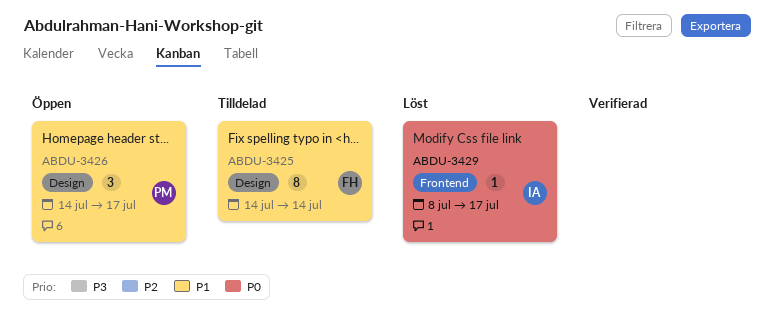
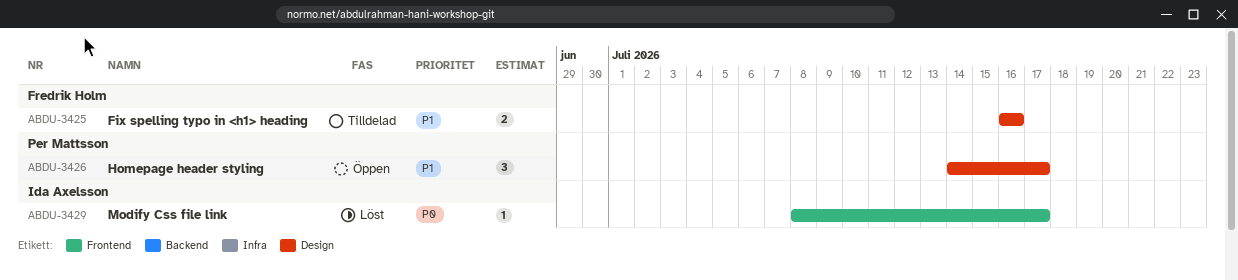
ABDU-3425, estimate: 8 -> 2
ABDU-3425, start: Jul 14 -> Jul 16
ABDU-3425, due: Jul 14 -> Jul 16

